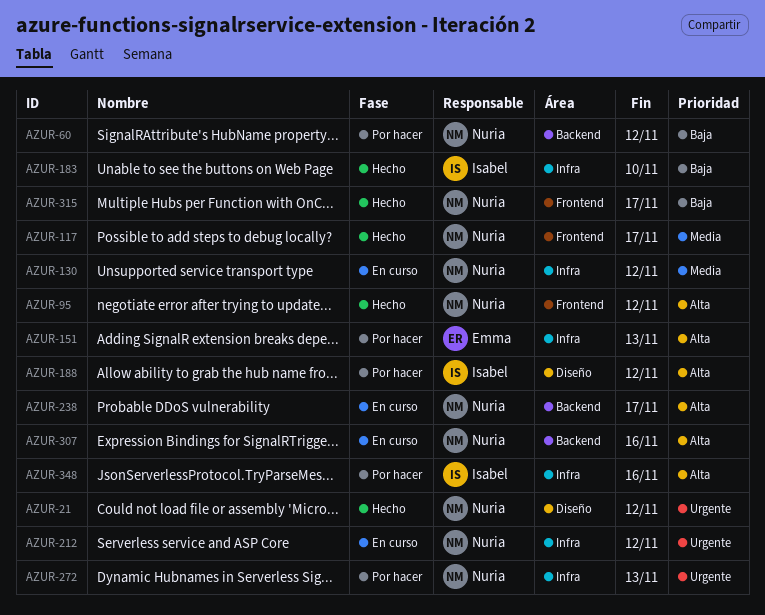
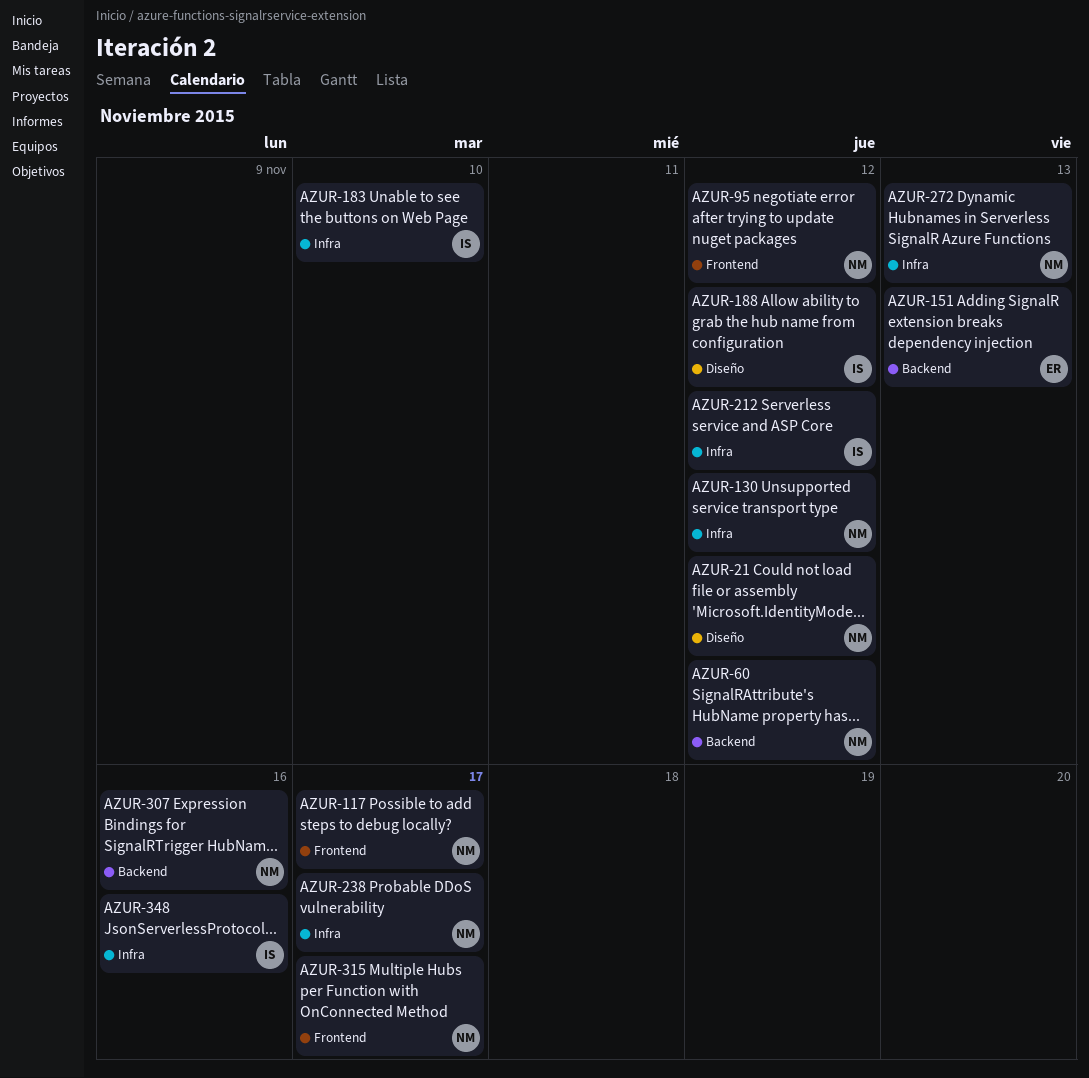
AZUR-151, label: Infra -> Backend
AZUR-212, owner: Nuria -> Isabel
AZUR-238, label: Backend -> Infra

